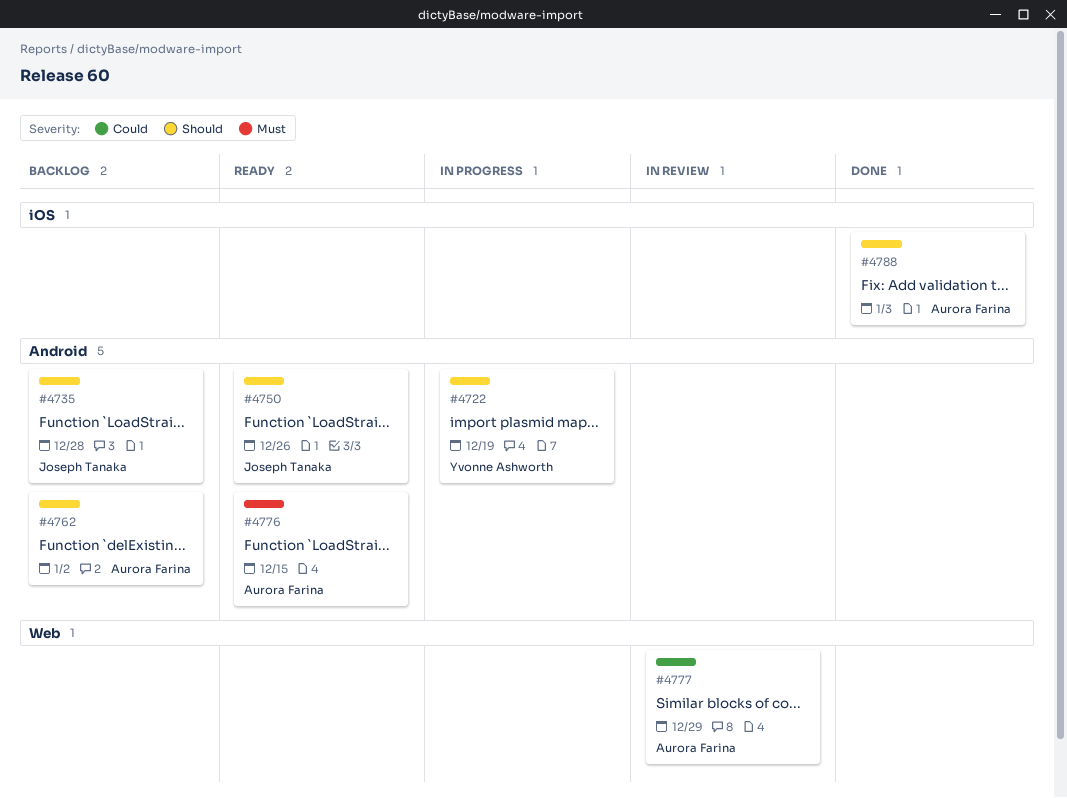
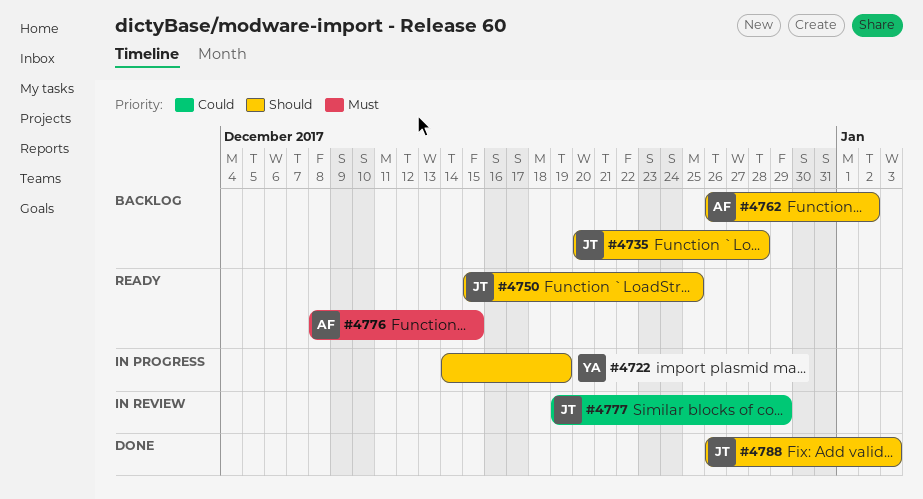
#4750, due: Dec 26 -> Dec 25
#4777, owner: Aurora Farina -> Joseph Tanaka
#4788, owner: Aurora Farina -> Joseph Tanaka

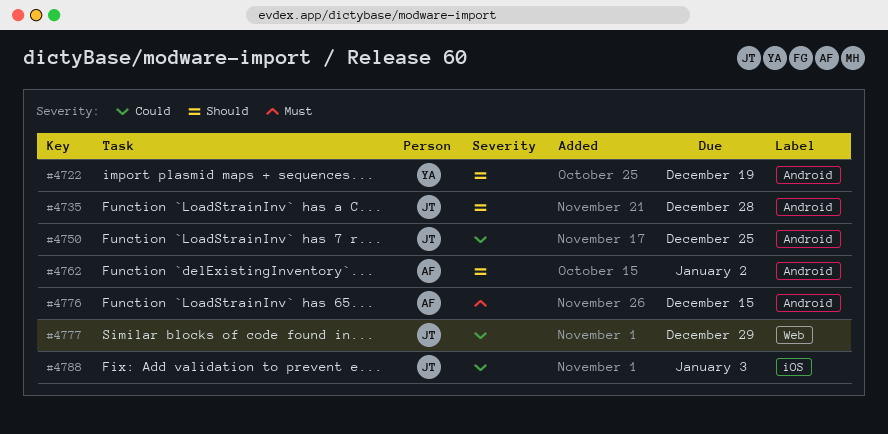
#4750, priority: Should -> Could
#4788, priority: Should -> Could

